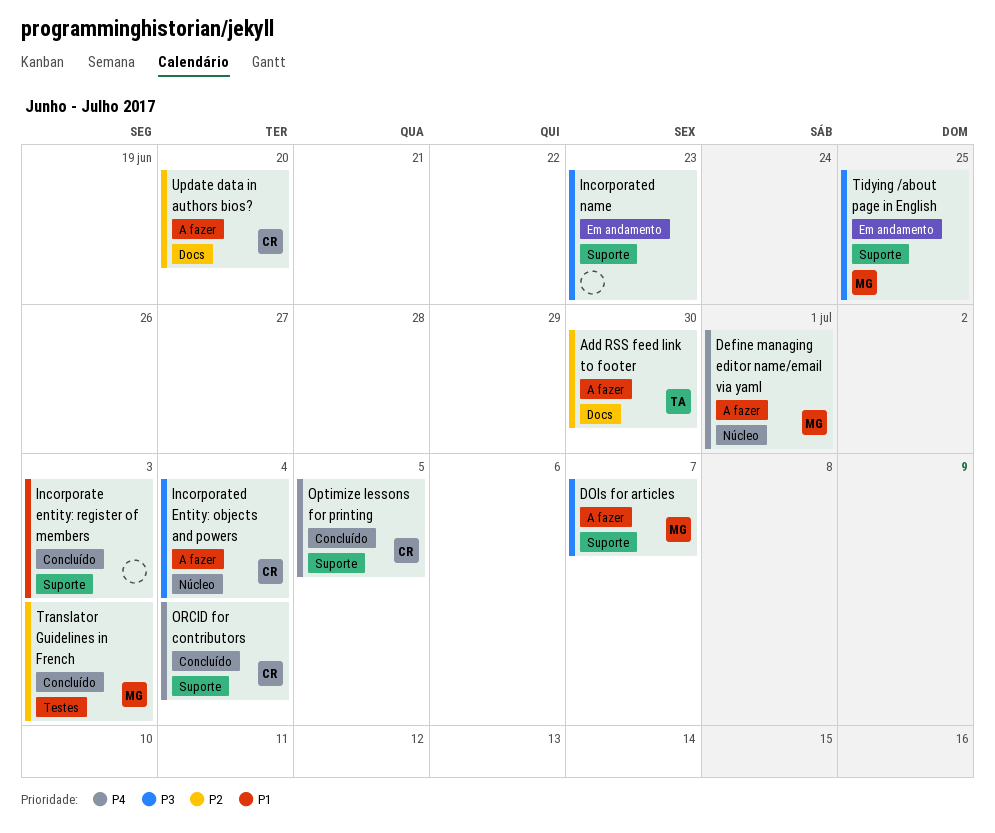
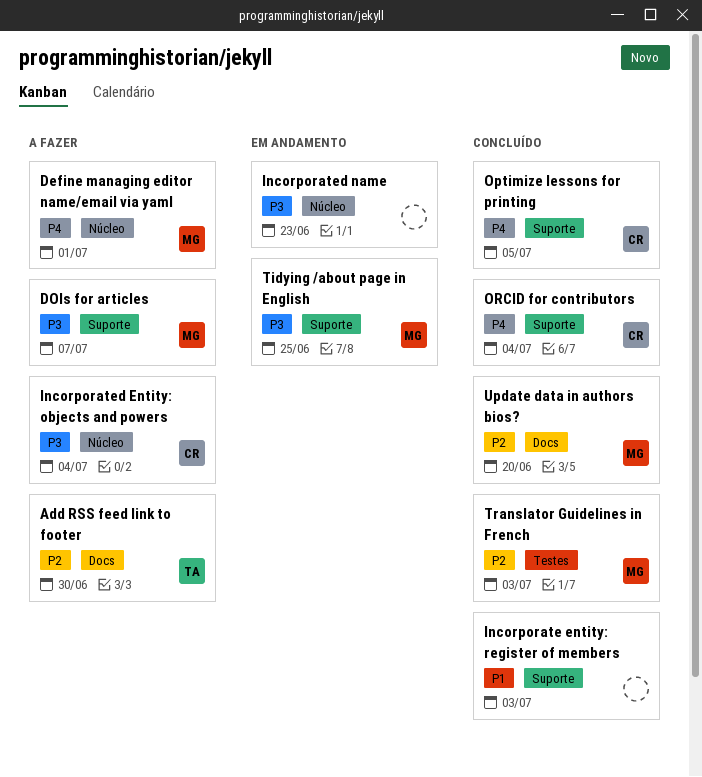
Incorporated name, label: Suporte -> Núcleo
Update data in authors bios?, status: A fazer -> Concluído
Update data in authors bios?, owner: CR -> MG

